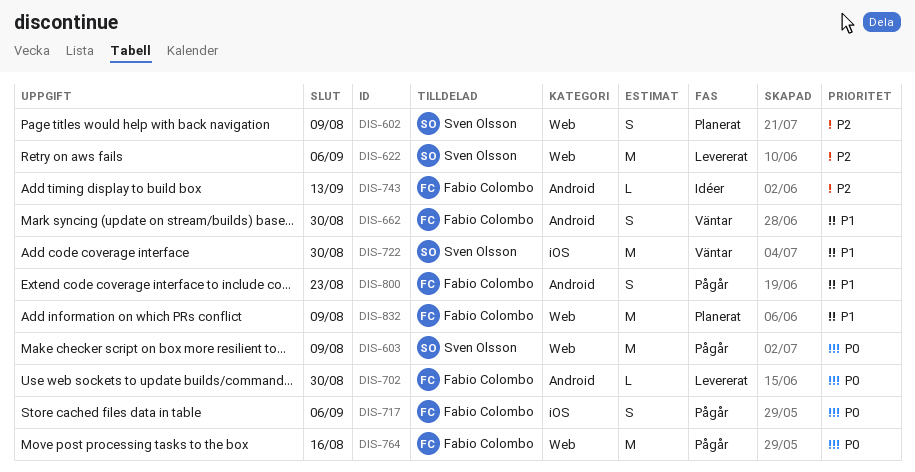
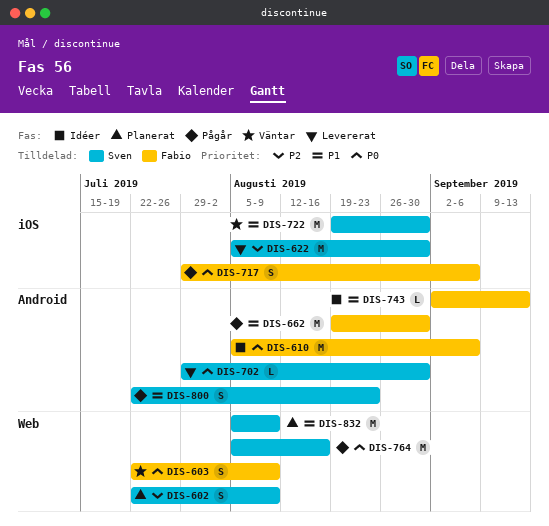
DIS-603, status: Pågår -> Väntar
DIS-603, owner: Sven Olsson -> Fabio Colombo
DIS-603, estimate: M -> S
DIS-610: none -> present
DIS-622, label: Web -> iOS
DIS-622, due: Sep 6 -> Aug 30
DIS-662, status: Väntar -> Pågår
DIS-662, estimate: S -> M
DIS-702, owner: Fabio Colombo -> Sven Olsson
DIS-743, priority: P2 -> P1
DIS-764, owner: Fabio Colombo -> Sven Olsson
DIS-800, owner: Fabio Colombo -> Sven Olsson
DIS-832, owner: Fabio Colombo -> Sven Olsson

